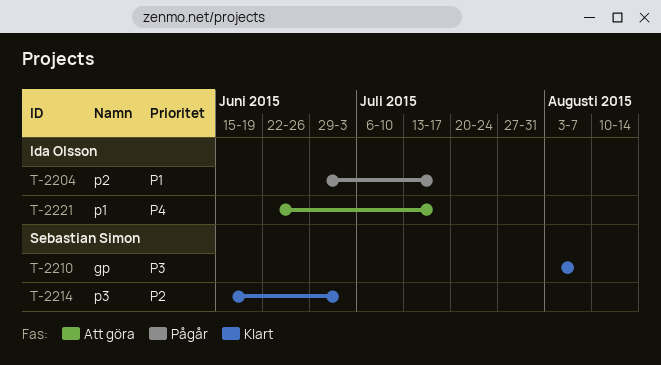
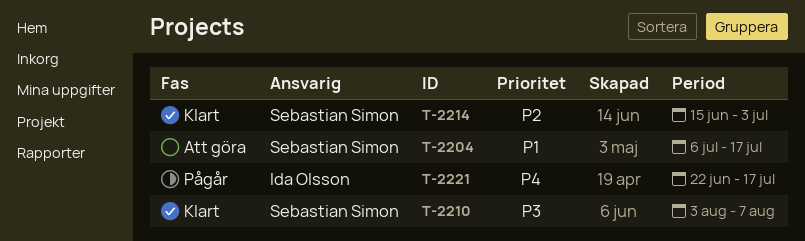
T-2204, status: Pågår -> Att göra
T-2204, owner: Ida Olsson -> Sebastian Simon
T-2204, start: Jun 29 -> Jul 6
T-2221, status: Att göra -> Pågår

